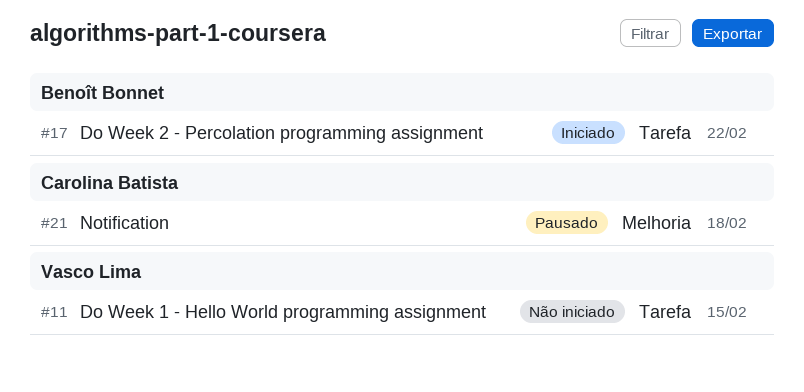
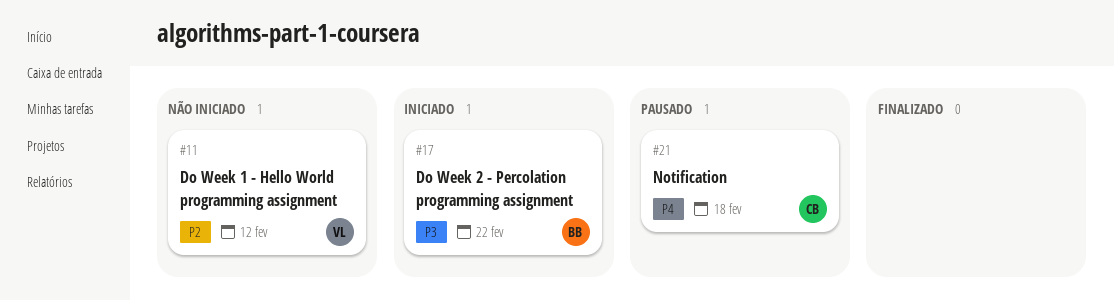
#11, due: Feb 15 -> Feb 12

